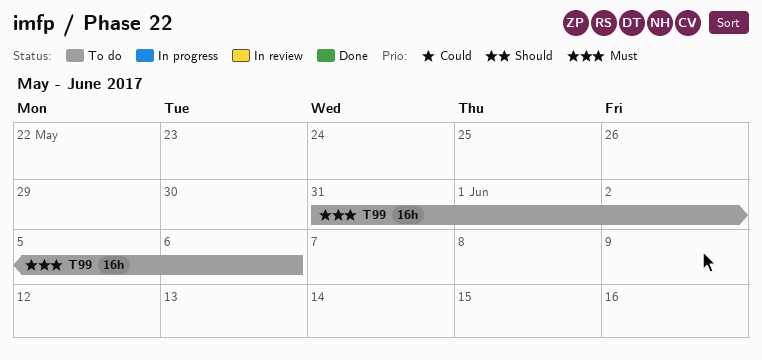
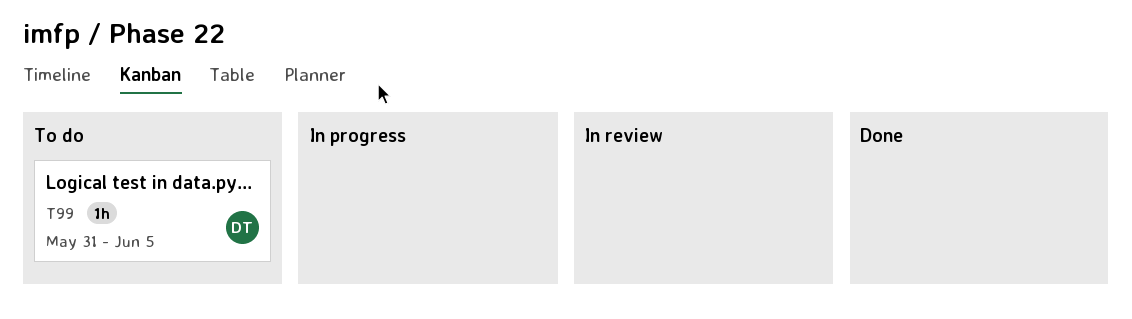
T99, estimate: 16h -> 1h
T99, due: Jun 6 -> Jun 5

